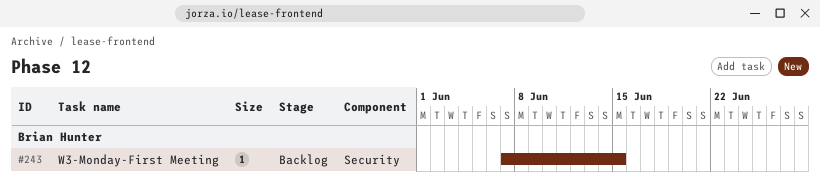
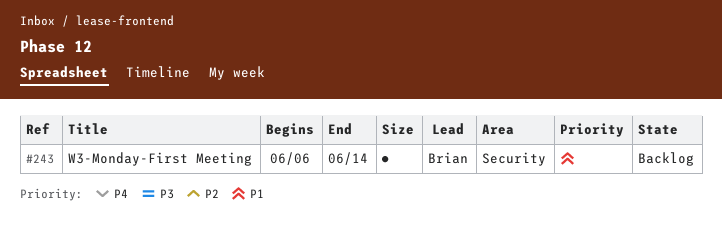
#243, start: Jun 7 -> Jun 6
#243, due: Jun 15 -> Jun 14

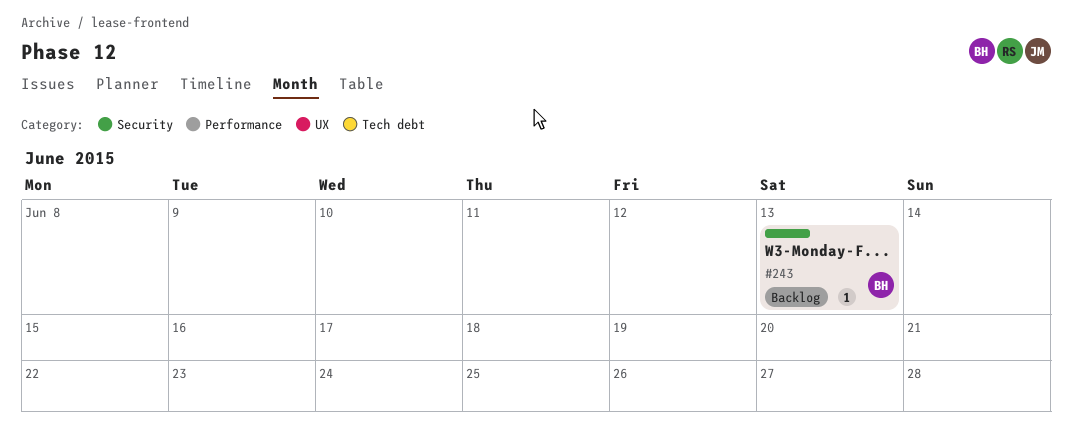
#243, due: Jun 14 -> Jun 13

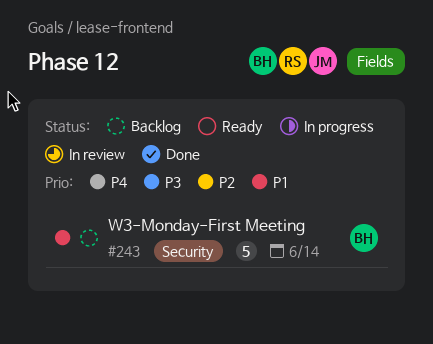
#243, estimate: 1 -> 5
#243, due: Jun 13 -> Jun 14

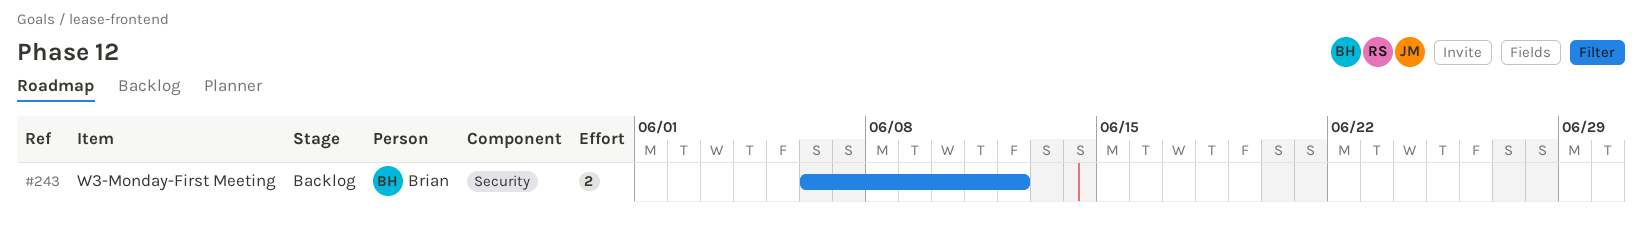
#243, estimate: 5 -> 2
#243, due: Jun 14 -> Jun 12

